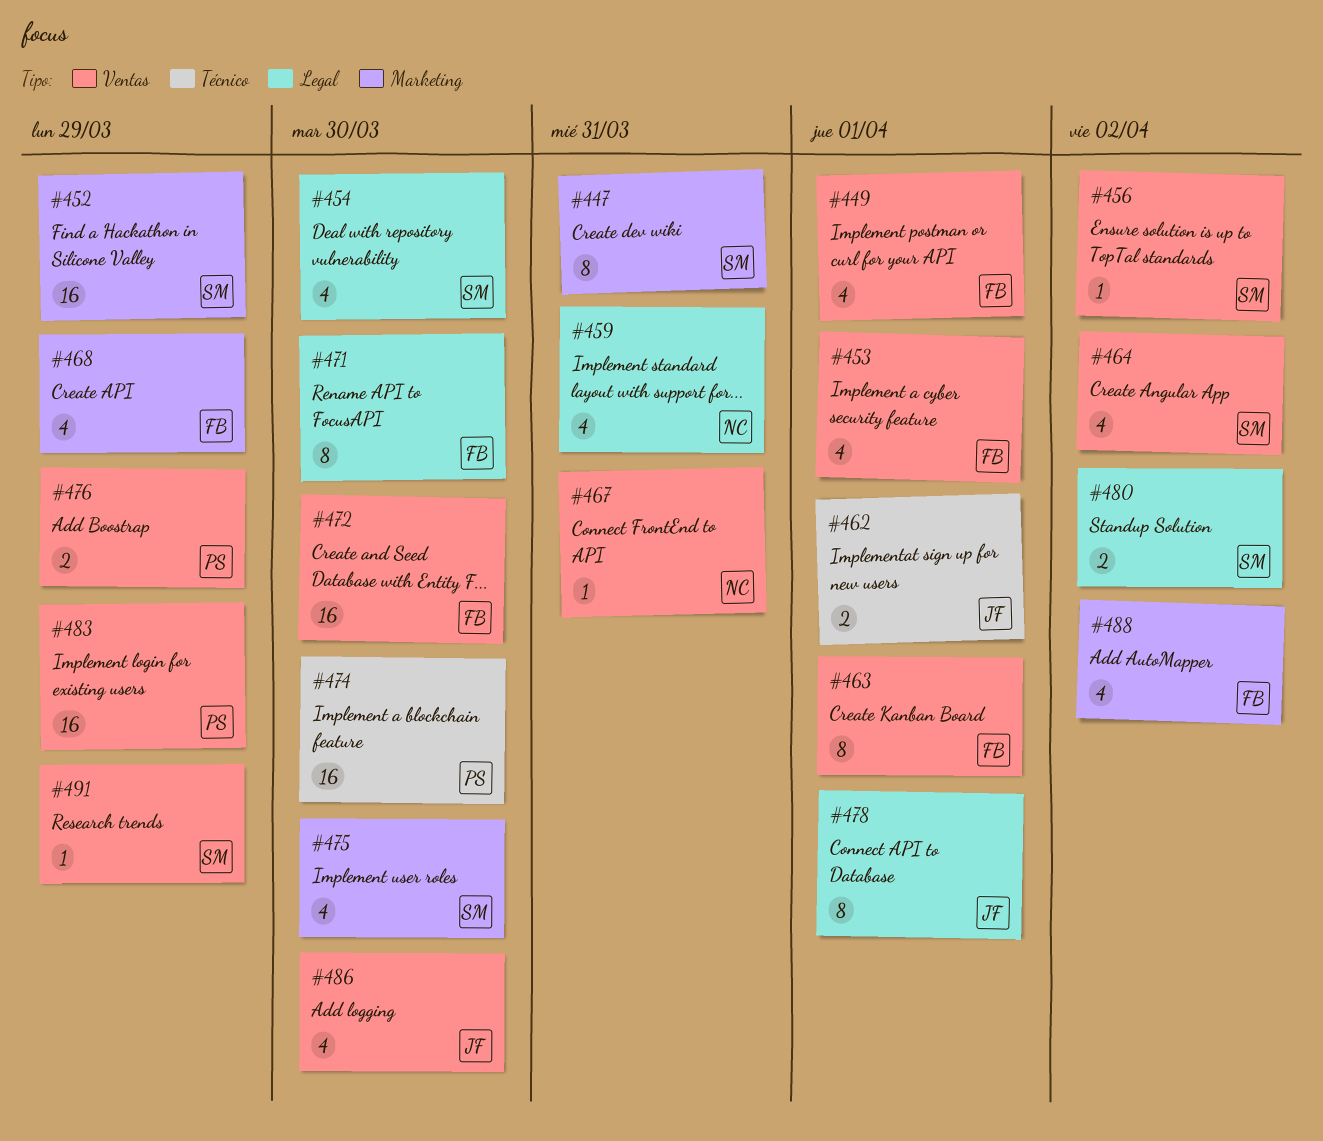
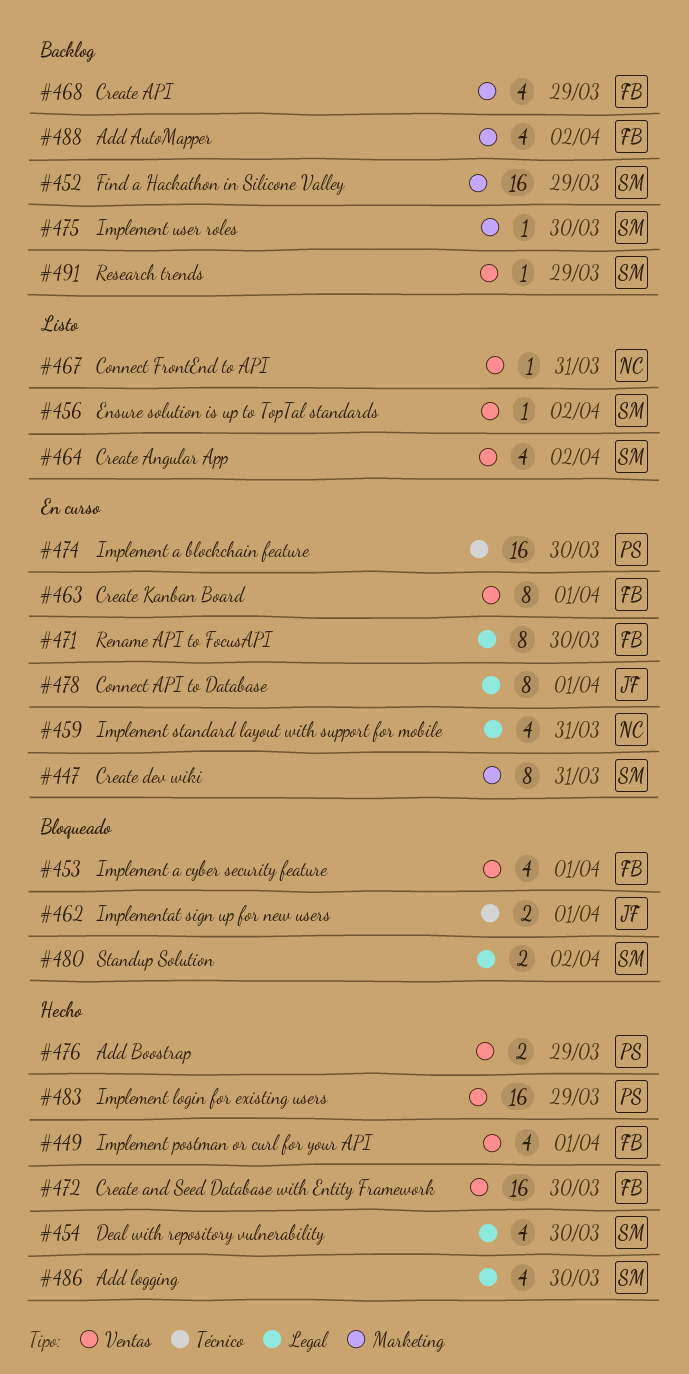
#475, estimate: 4 -> 1
#486, owner: JF -> SM
#486, label: Ventas -> Legal

